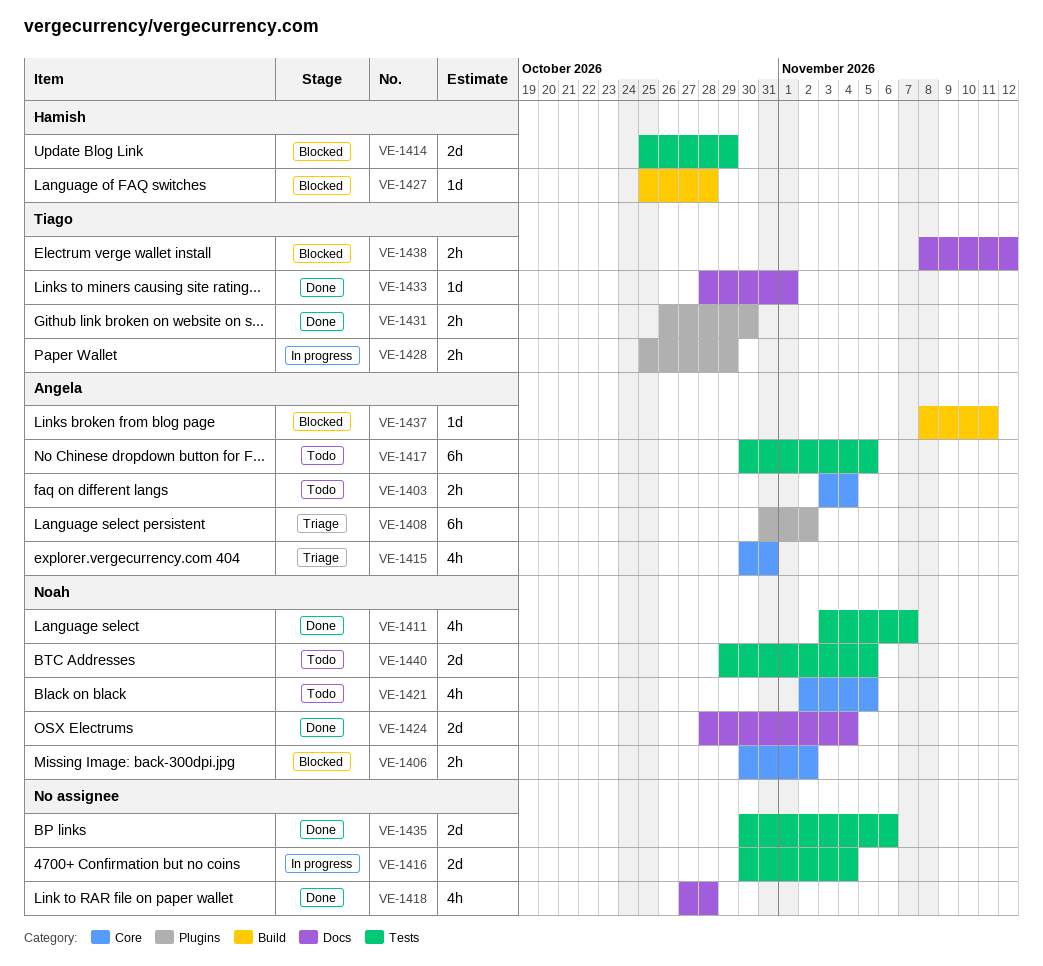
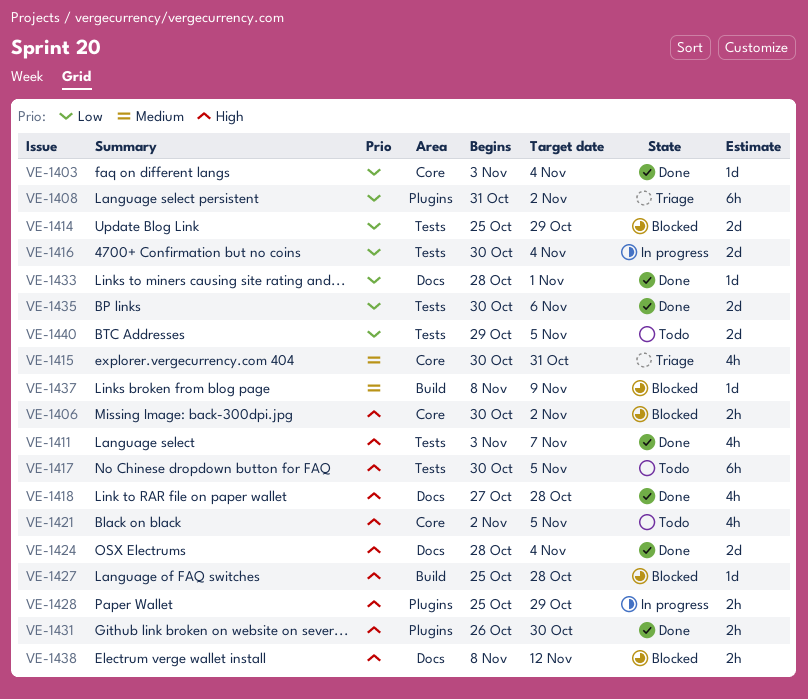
VE-1403, status: Todo -> Done
VE-1403, estimate: 2h -> 1d
VE-1437, due: Nov 11 -> Nov 9

